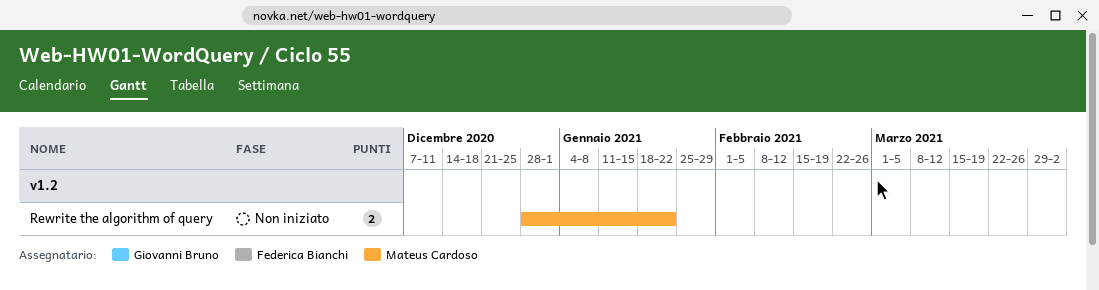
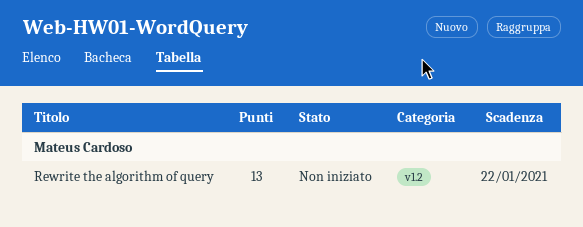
Rewrite the algorithm of query, estimate: 2 -> 13

